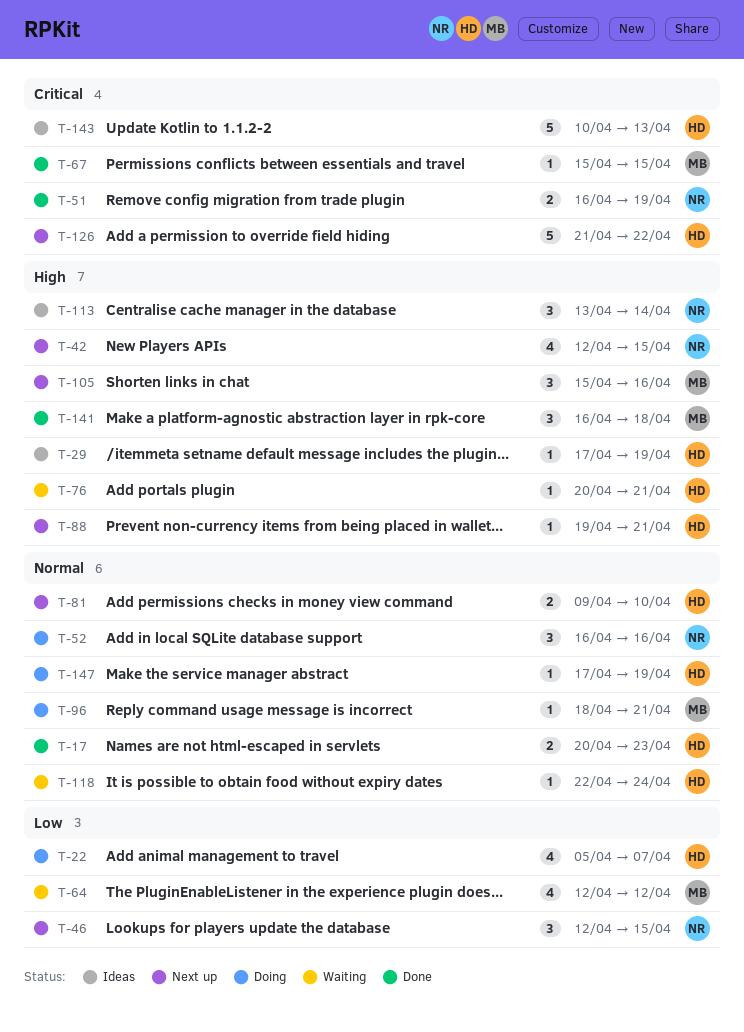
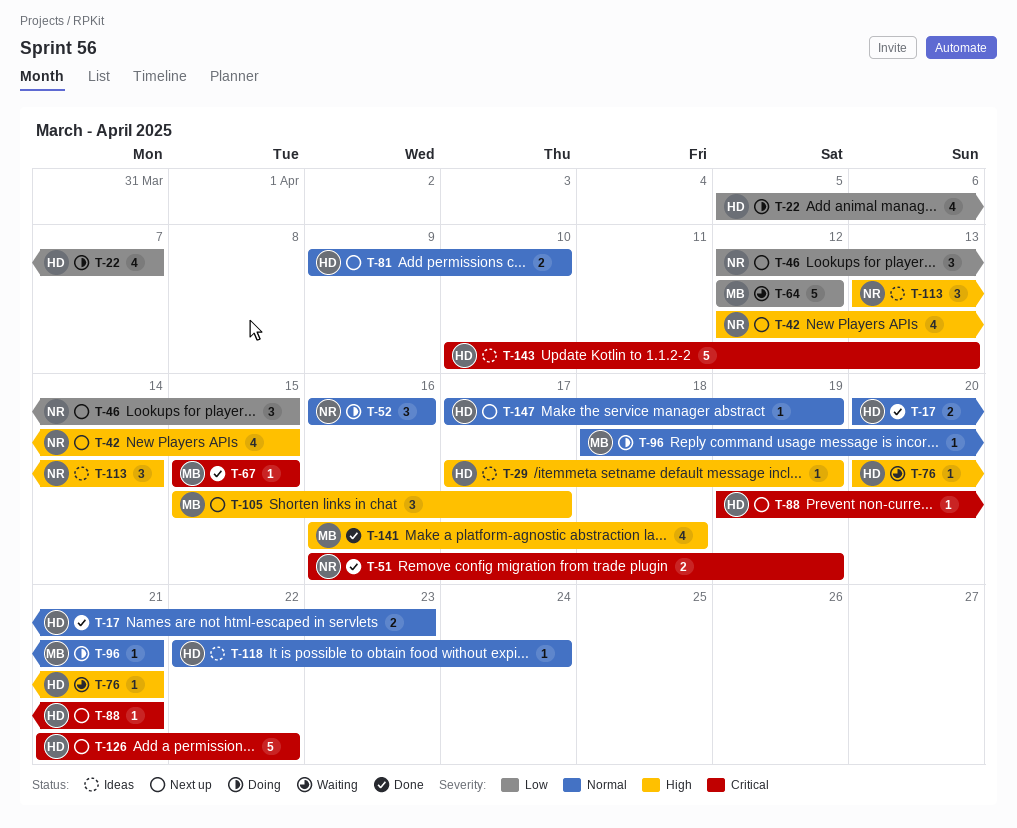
T-64, estimate: 4 -> 5
T-88, priority: High -> Critical
T-105, due: Apr 16 -> Apr 17
T-118, status: Waiting -> Ideas
T-141, estimate: 3 -> 4
T-147, status: Doing -> Next up

